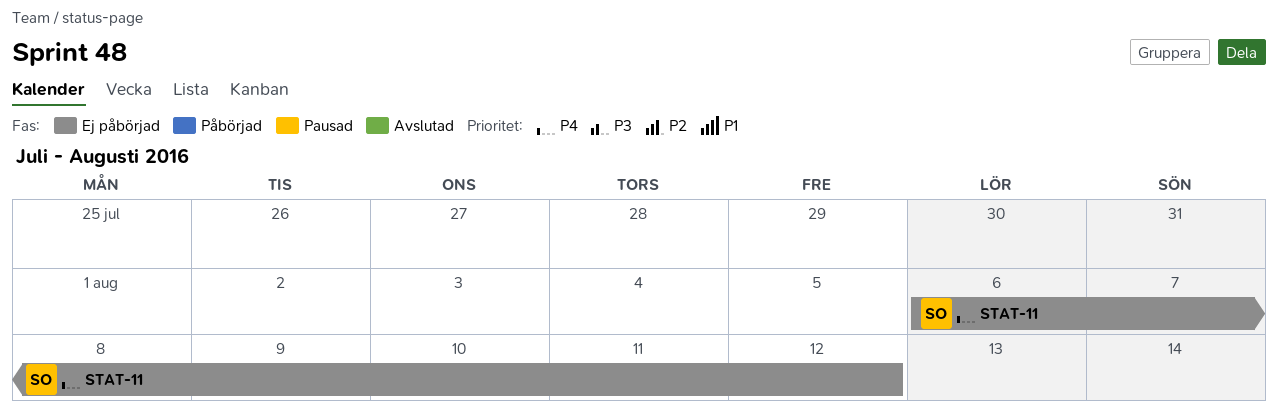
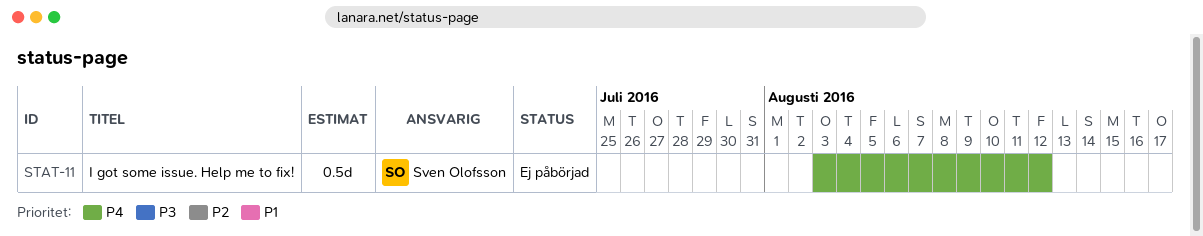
STAT-11, start: Aug 6 -> Aug 3

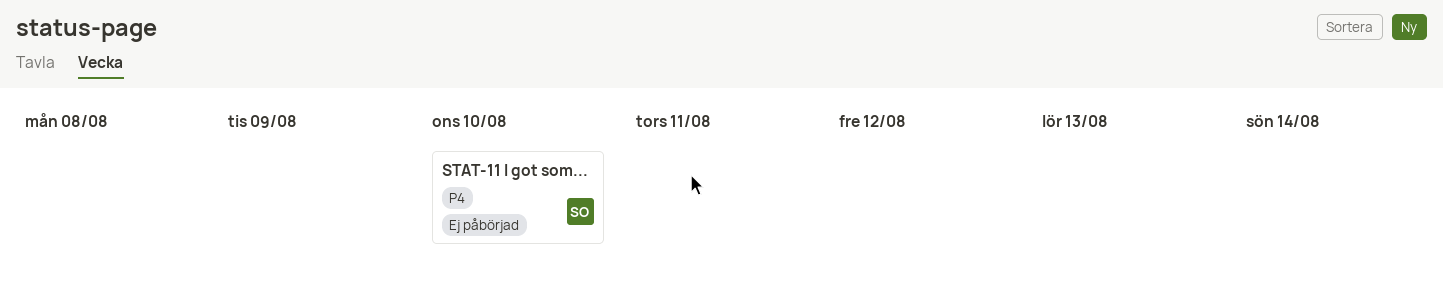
STAT-11, due: Aug 12 -> Aug 10

